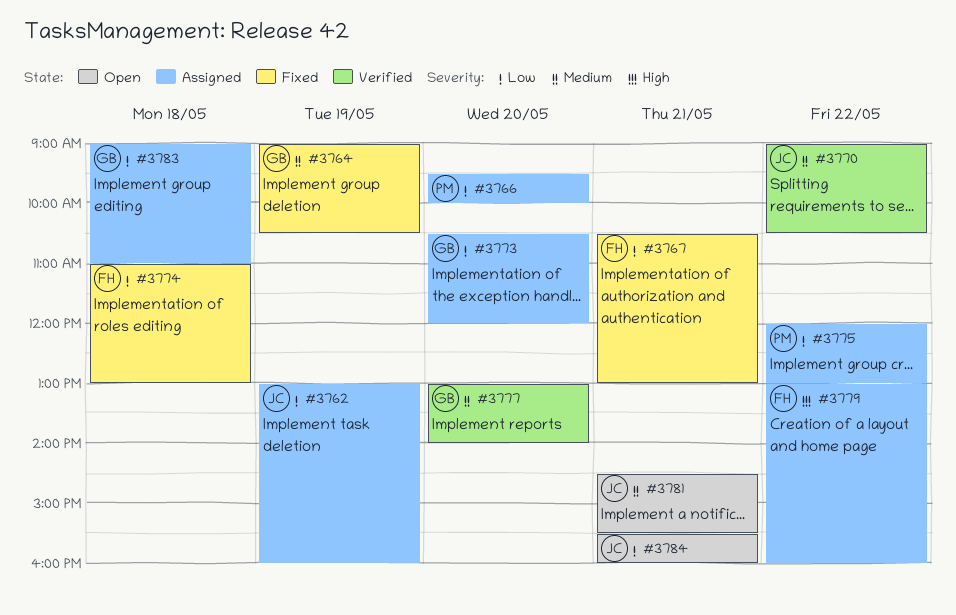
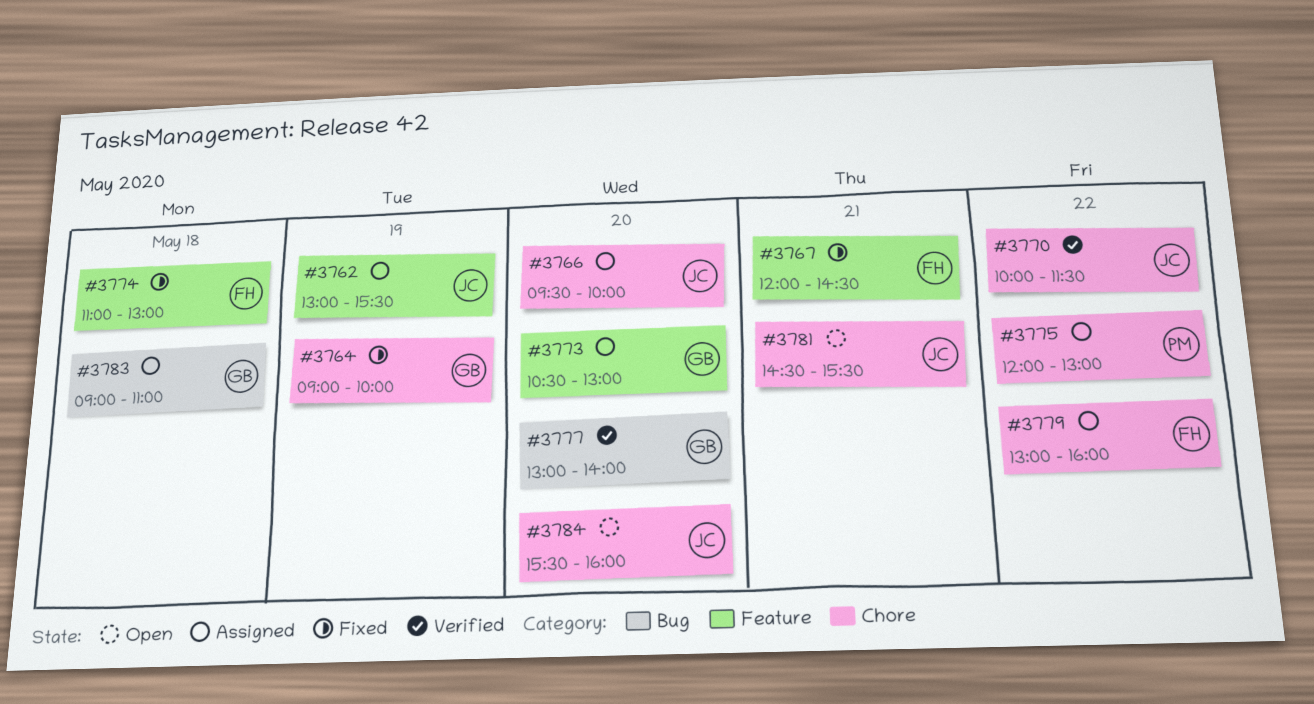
#3762, ends: 16:00 -> 15:30
#3764, ends: 10:30 -> 10:00
#3766, owner: PM -> JC
#3767, begins: 10:30 -> 12:00
#3767, ends: 13:00 -> 14:30
#3770, begins: 09:00 -> 10:00
#3770, ends: 10:30 -> 11:30
#3773, ends: 12:00 -> 13:00
#3784, day: May 21 -> May 20

